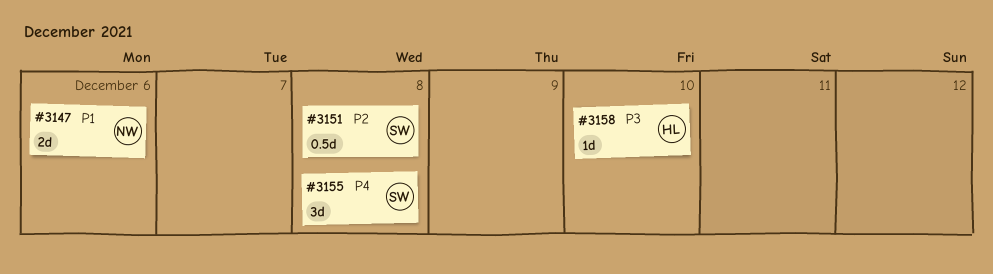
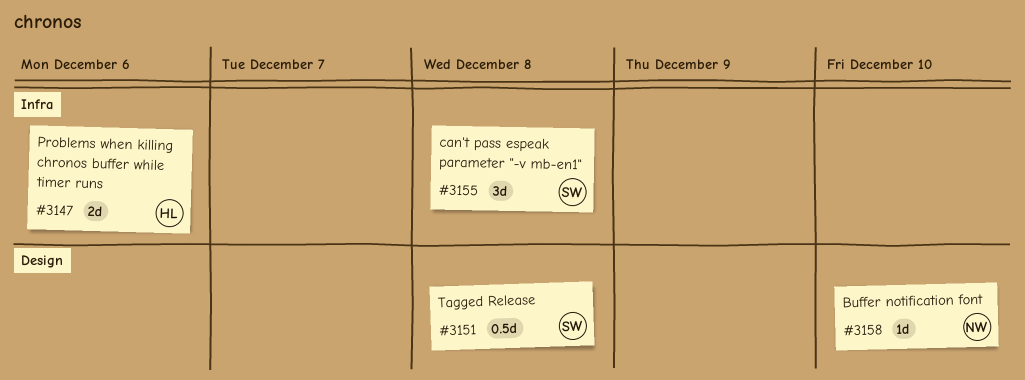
#3147, owner: NW -> HL
#3158, owner: HL -> NW

